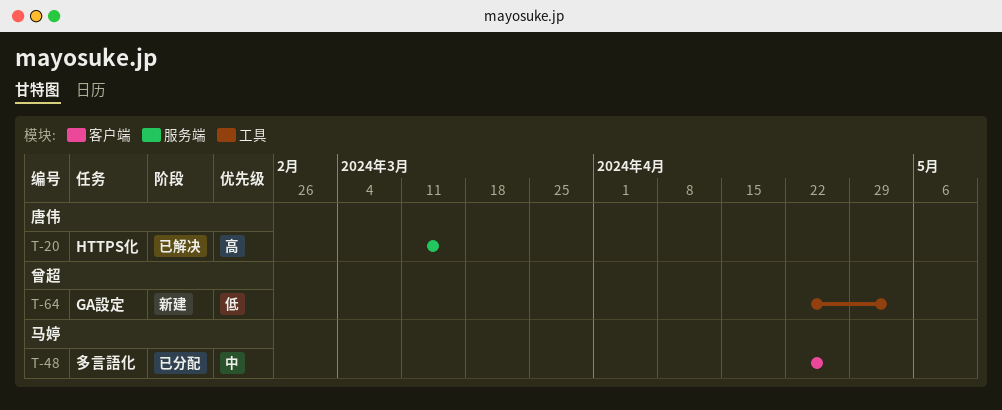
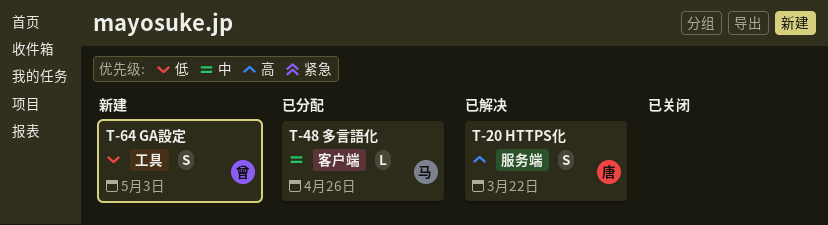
T-20, due: Mar 15 -> Mar 22

